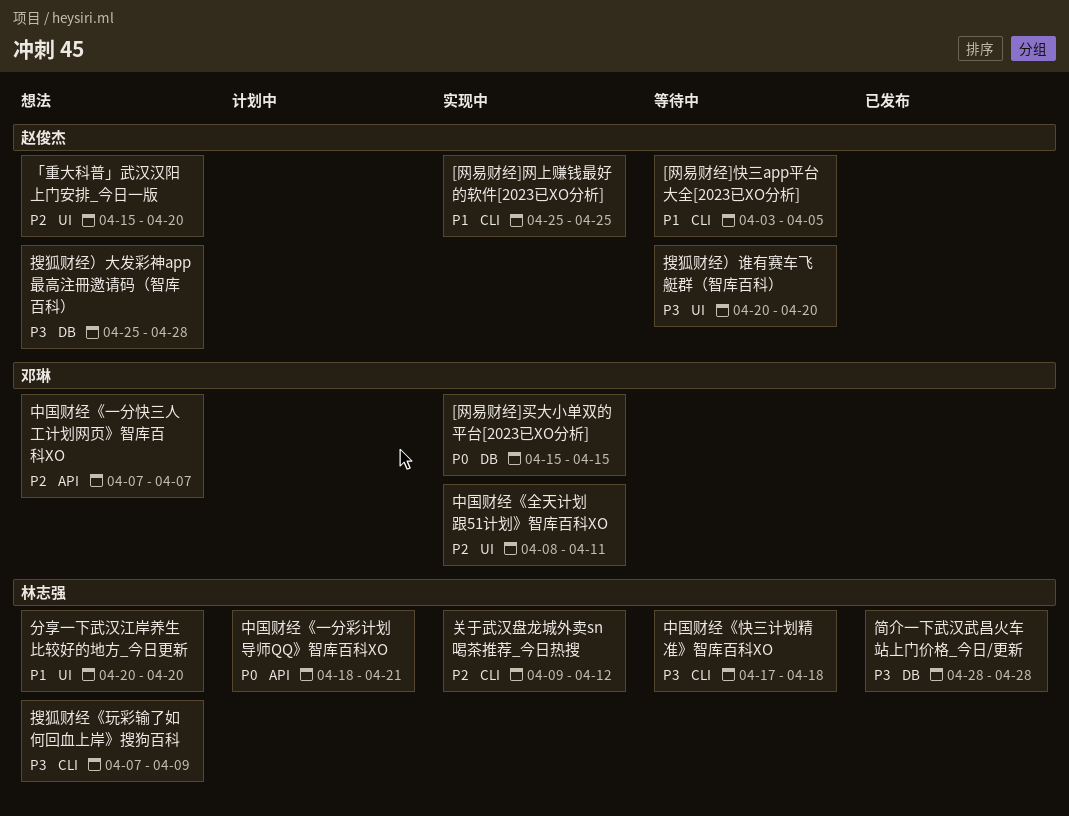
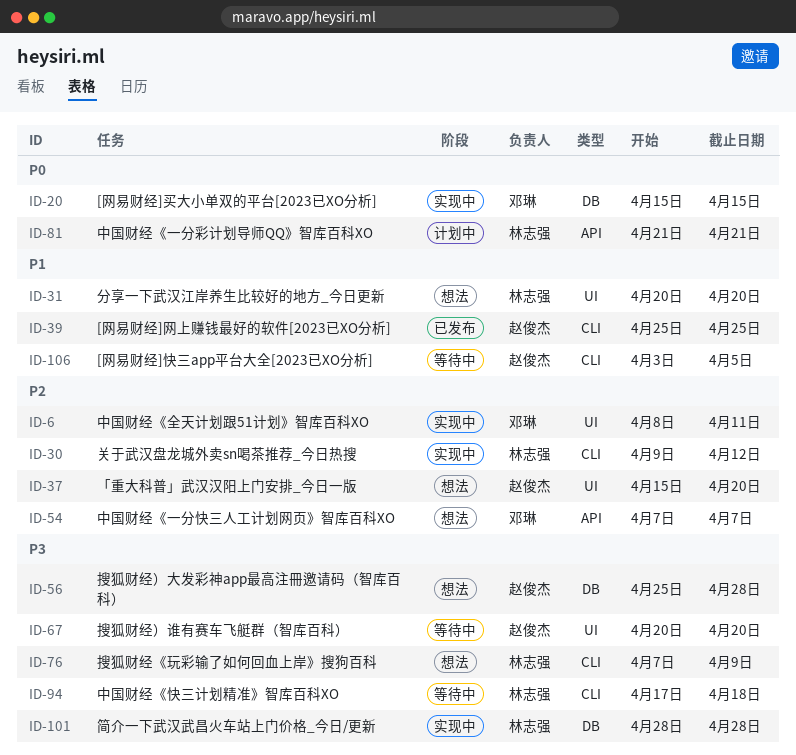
[网易财经]网上赚钱最好的软件[2023已XO分析], status: 实现中 -> 已发布
中国财经《一分彩计划导师QQ》智库百科XO, start: Apr 18 -> Apr 21
简介一下武汉武昌火车站上门价格_今日/更新, status: 已发布 -> 实现中

